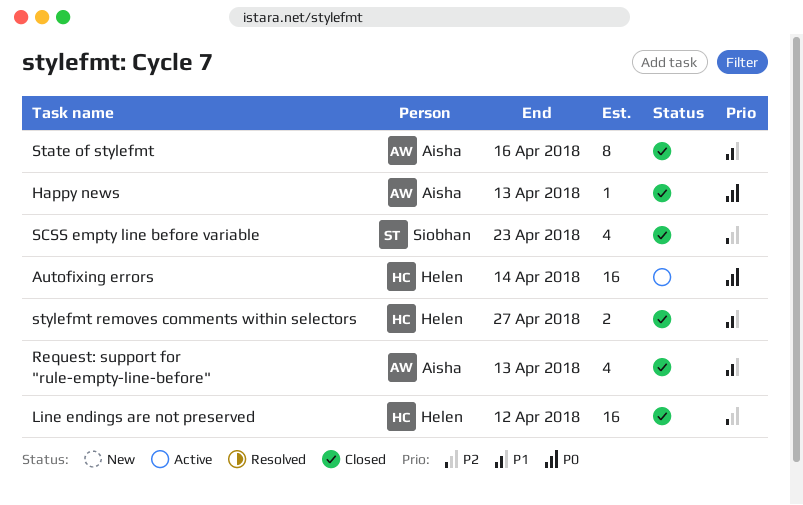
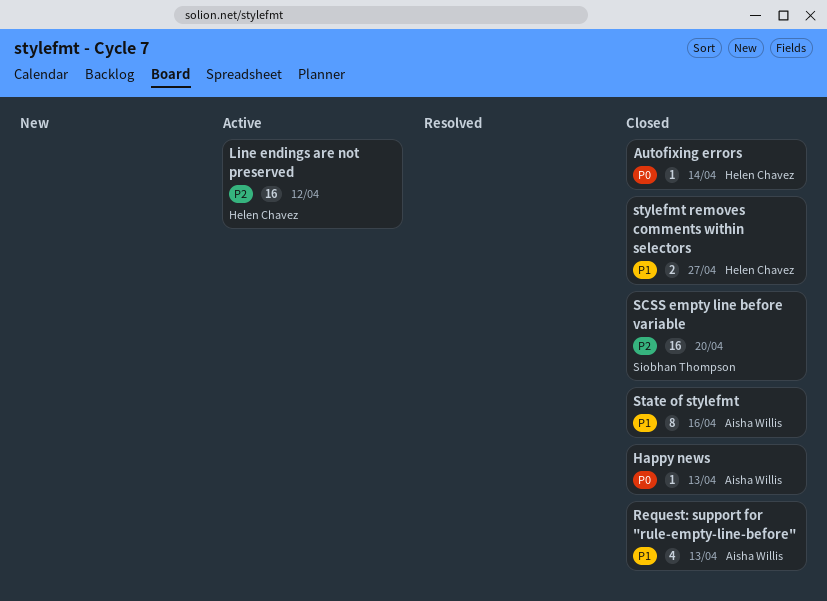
Autofixing errors, status: Active -> Closed
Autofixing errors, estimate: 16 -> 1
Line endings are not preserved, status: Closed -> Active
SCSS empty line before variable, estimate: 4 -> 16
SCSS empty line before variable, due: Apr 23 -> Apr 20

